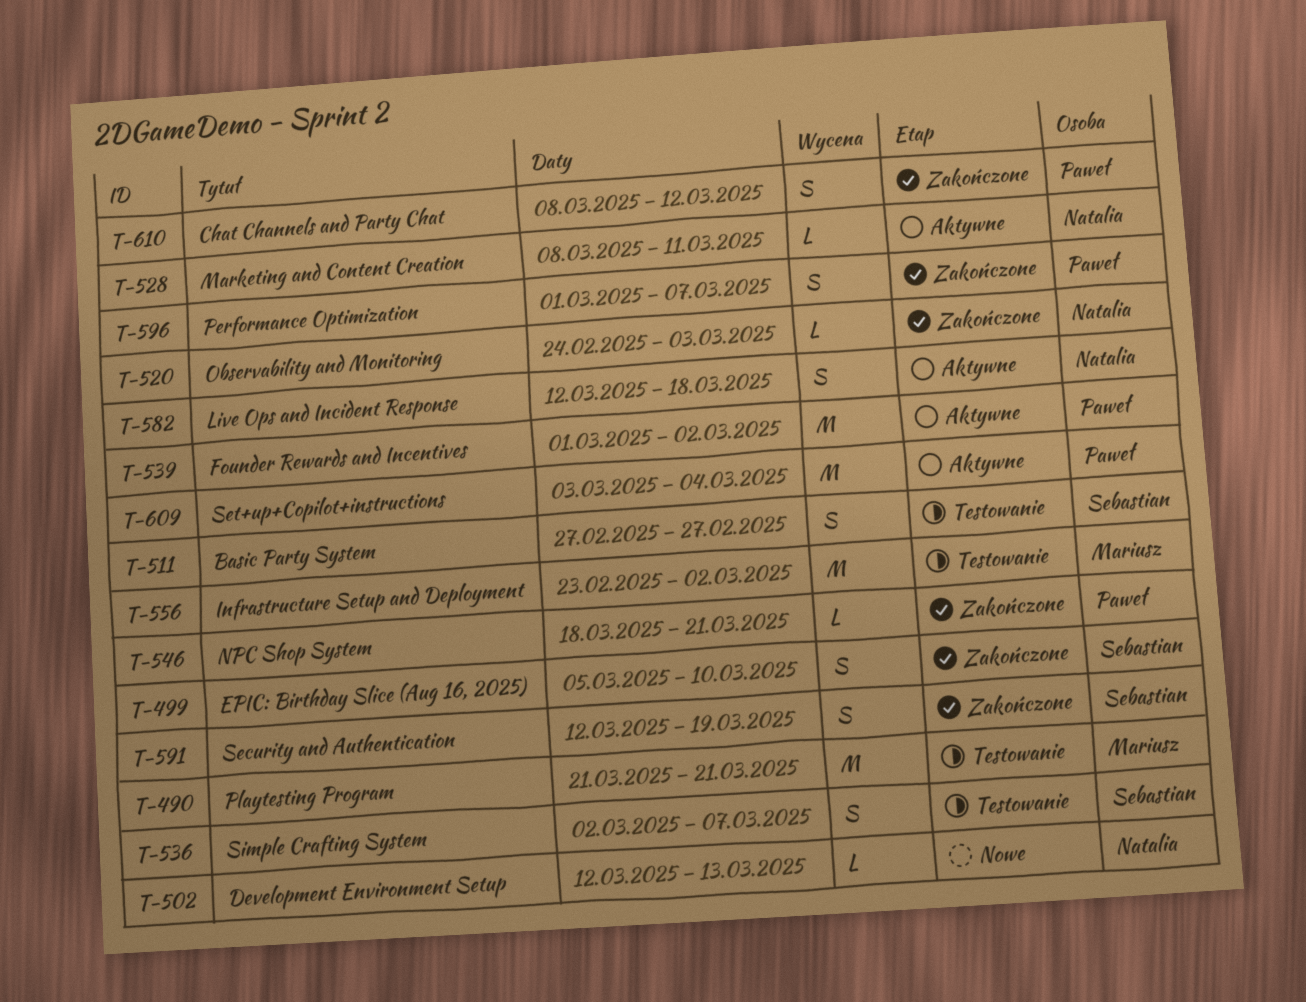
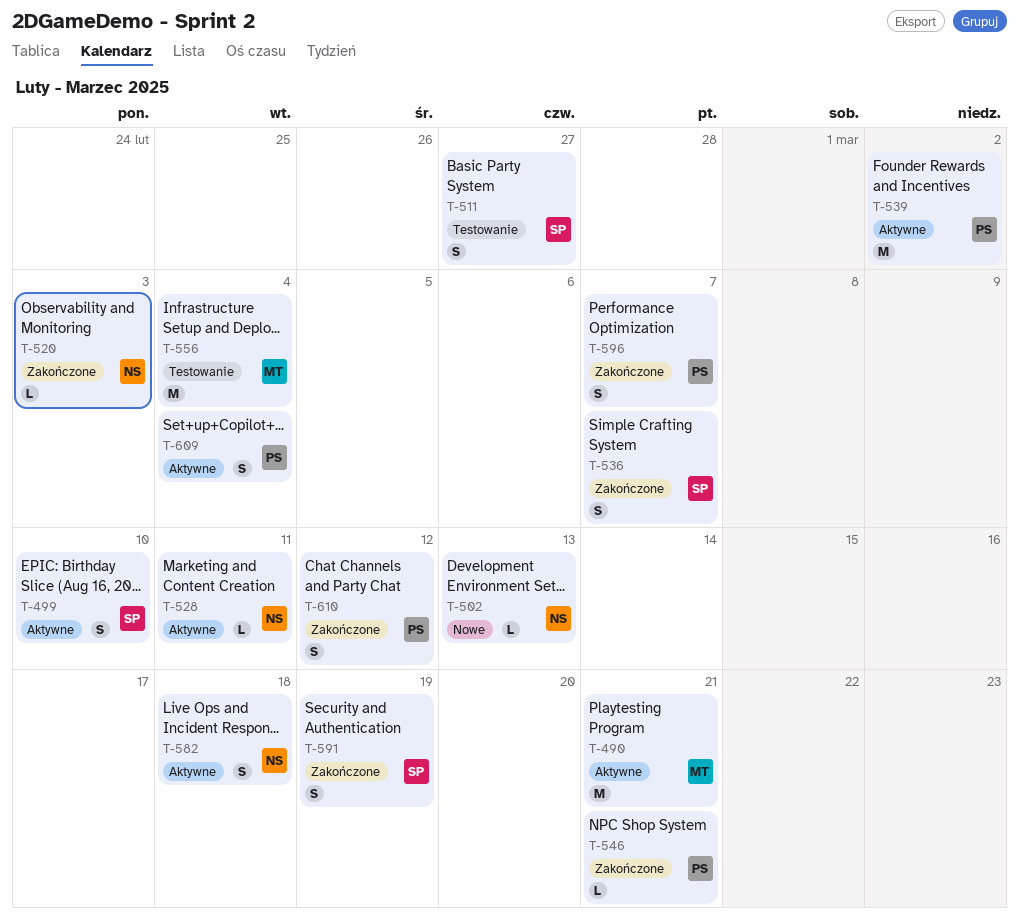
T-490, status: Testowanie -> Aktywne
T-499, status: Zakończone -> Aktywne
T-536, status: Testowanie -> Zakończone
T-556, due: Mar 2 -> Mar 4
T-609, estimate: M -> S

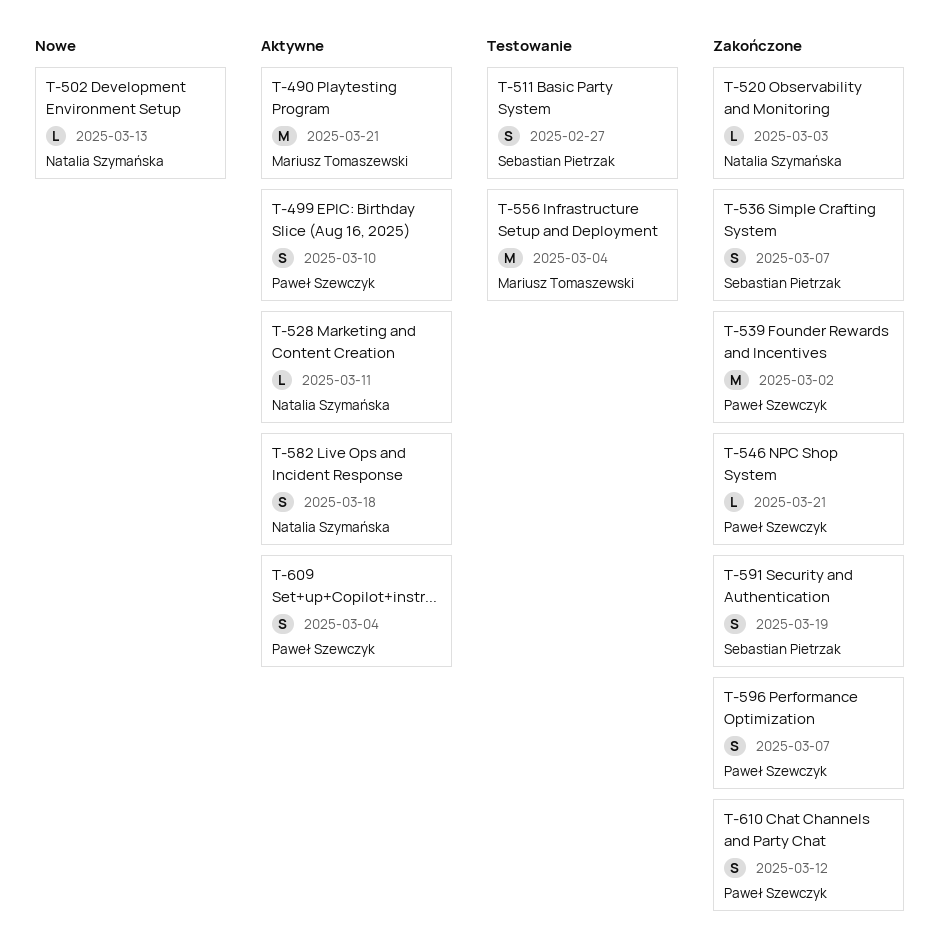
T-499, owner: Sebastian Pietrzak -> Paweł Szewczyk
T-539, status: Aktywne -> Zakończone

